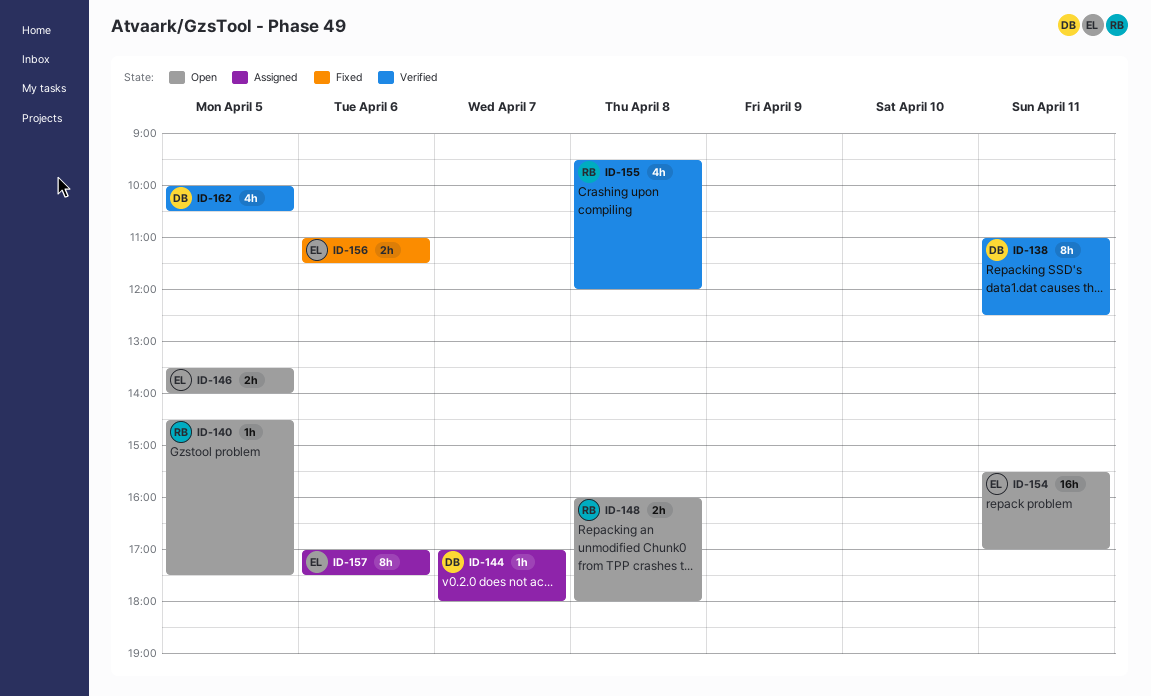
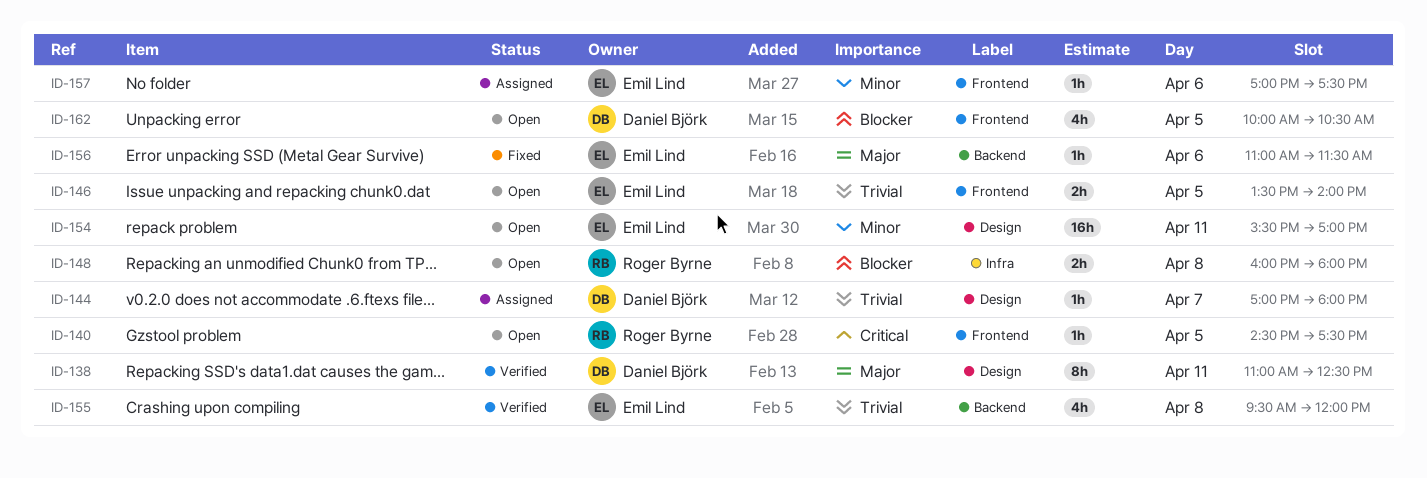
ID-155, owner: Roger Byrne -> Emil Lind
ID-156, estimate: 2h -> 1h
ID-157, estimate: 8h -> 1h
ID-162, status: Verified -> Open

